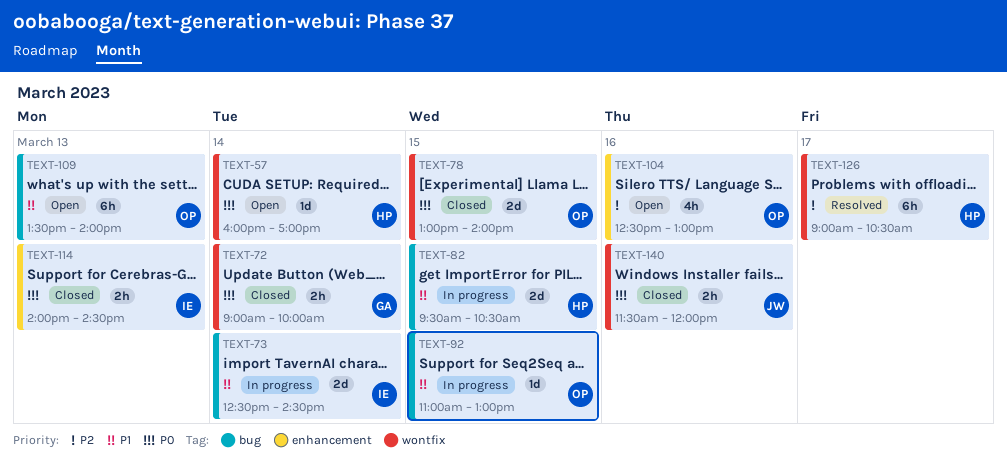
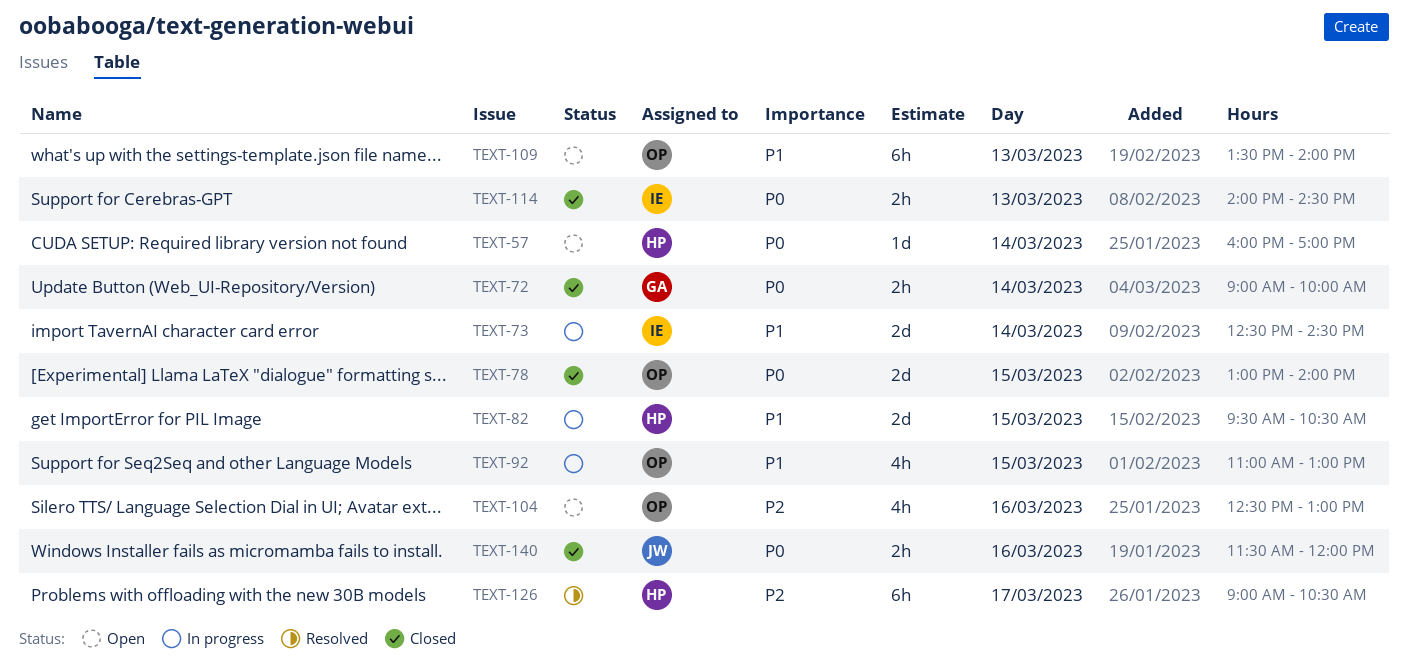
TEXT-92, estimate: 1d -> 4h

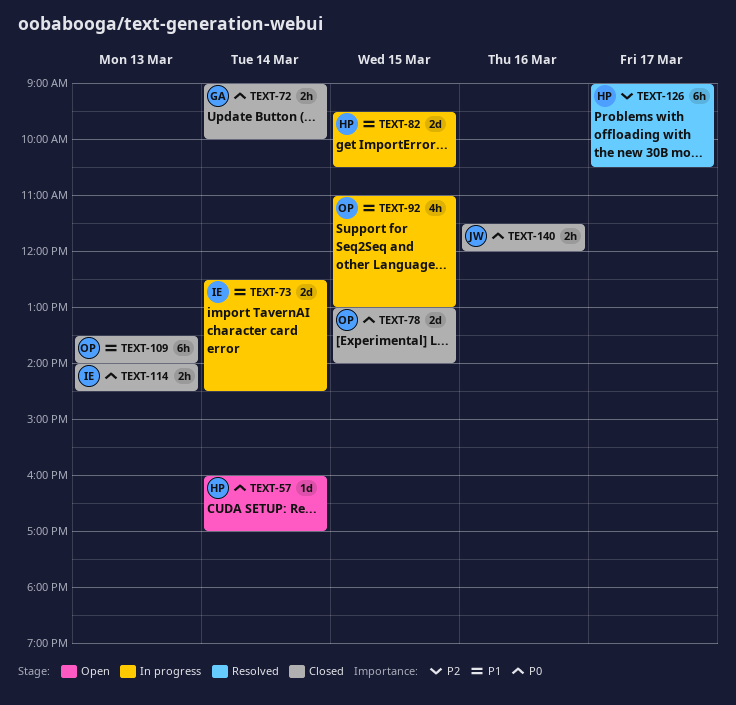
TEXT-104: present -> none
TEXT-109, status: Open -> Closed

